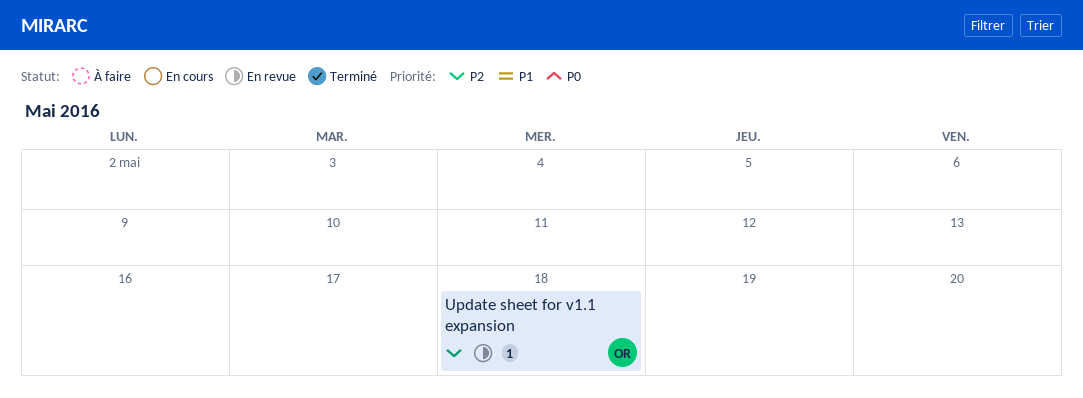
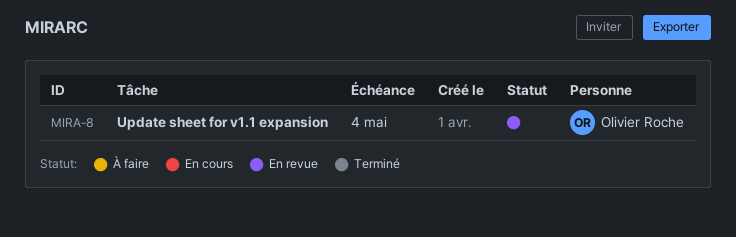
Update sheet for v1.1 expansion, due: May 18 -> May 4

